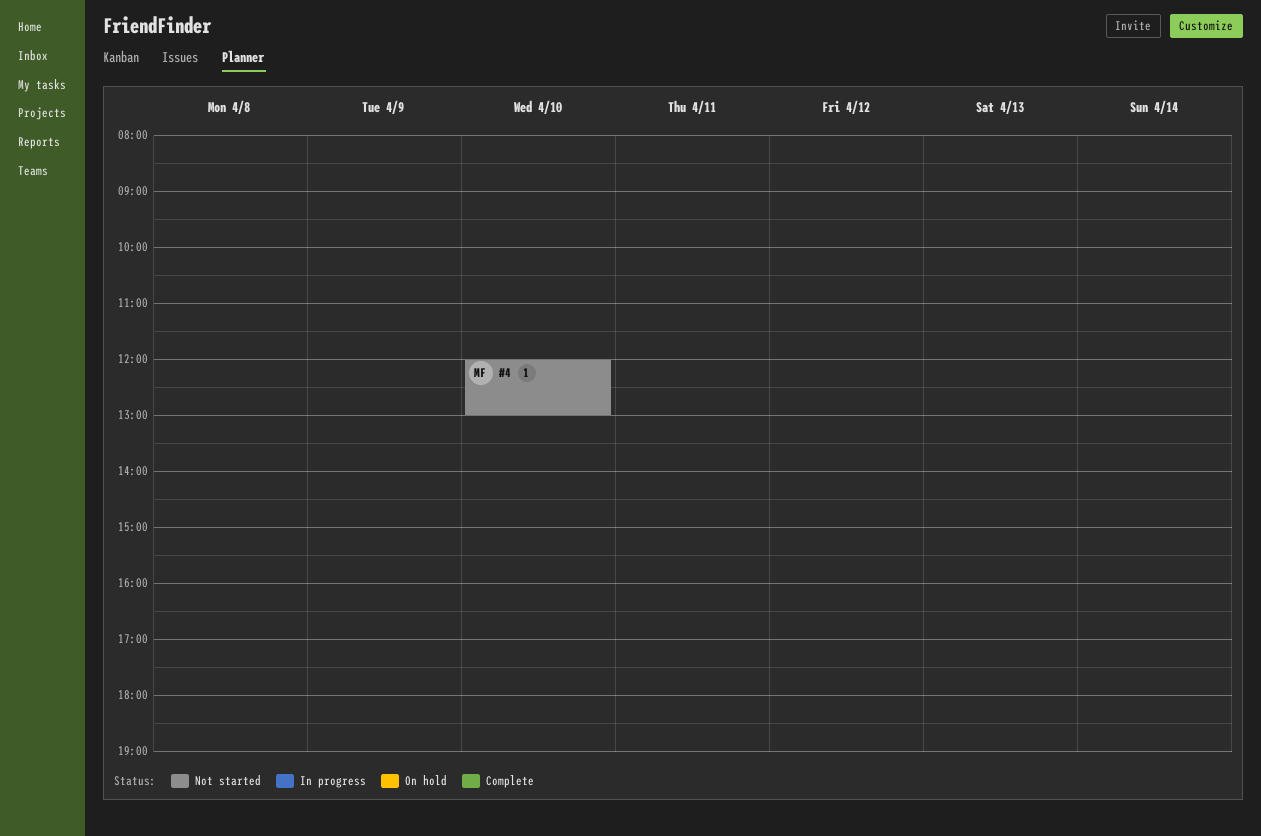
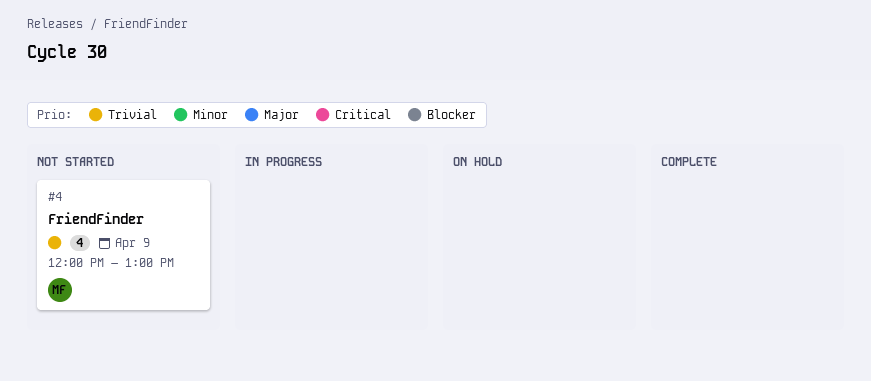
#4, estimate: 1 -> 4
#4, day: Apr 10 -> Apr 9

